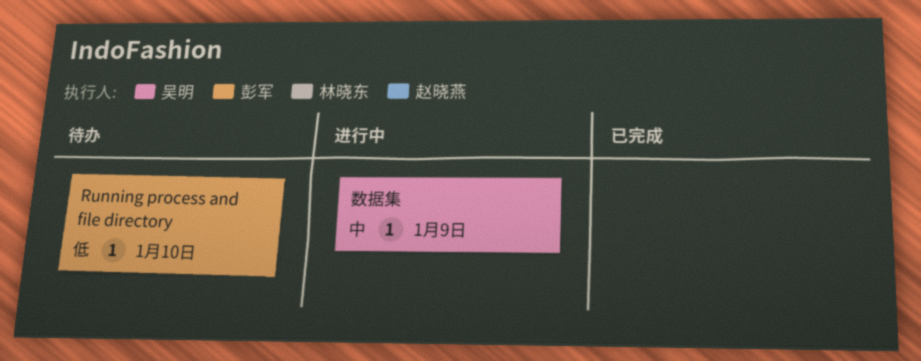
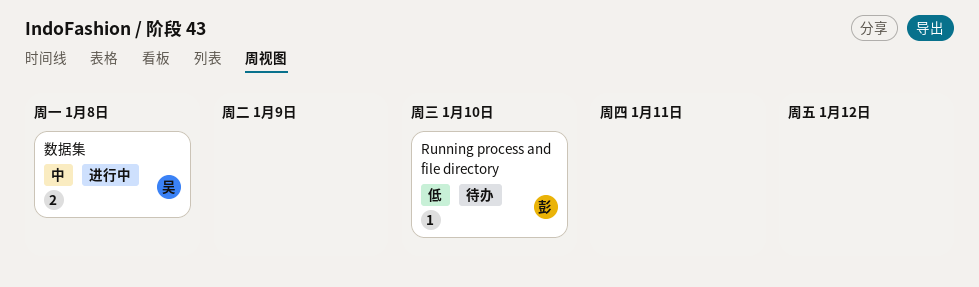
数据集, estimate: 1 -> 2
数据集, due: Jan 9 -> Jan 8

